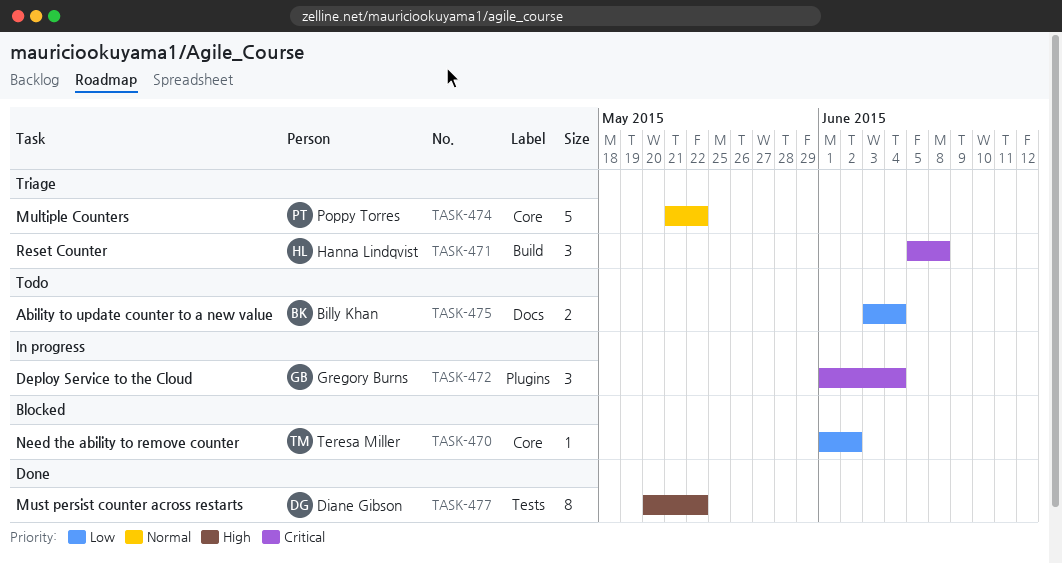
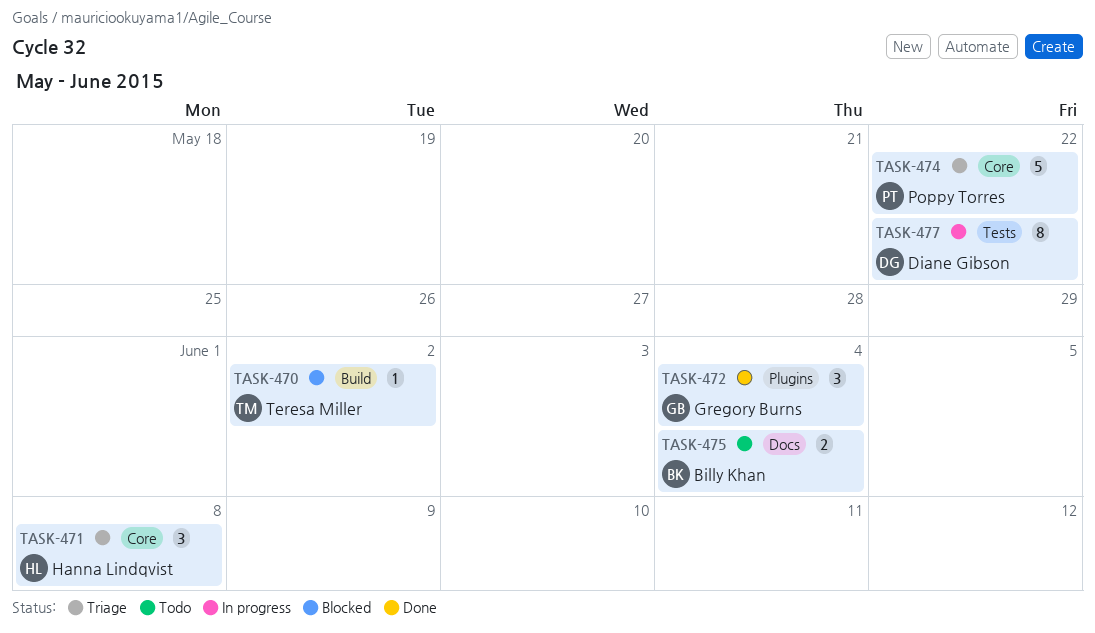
TASK-470, label: Core -> Build
TASK-471, label: Build -> Core
TASK-472, status: In progress -> Done
TASK-477, status: Done -> In progress

